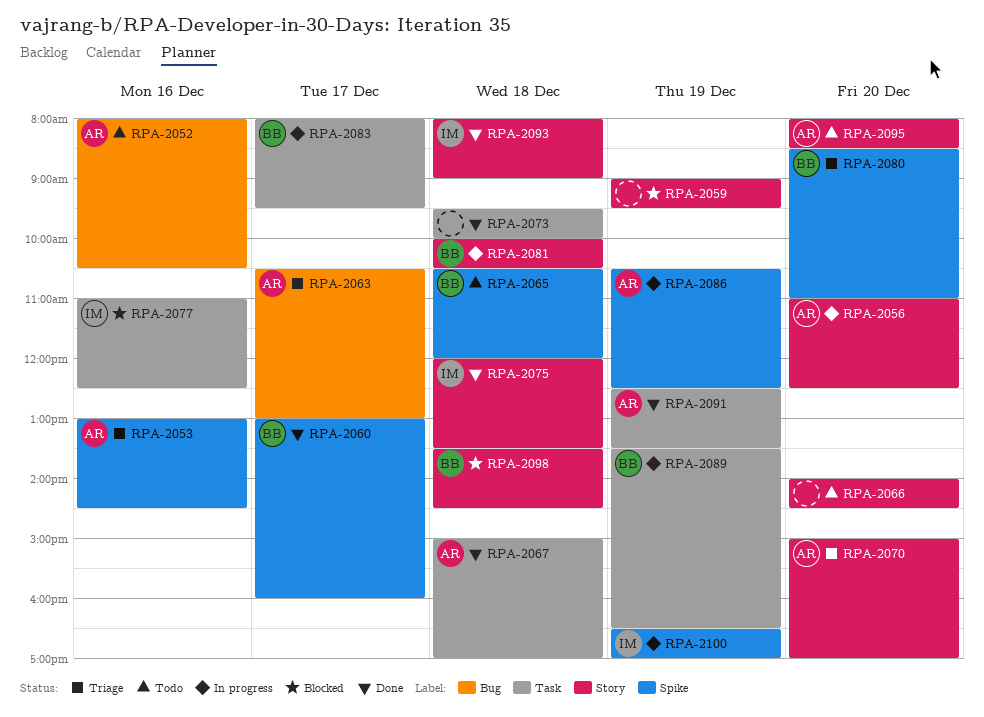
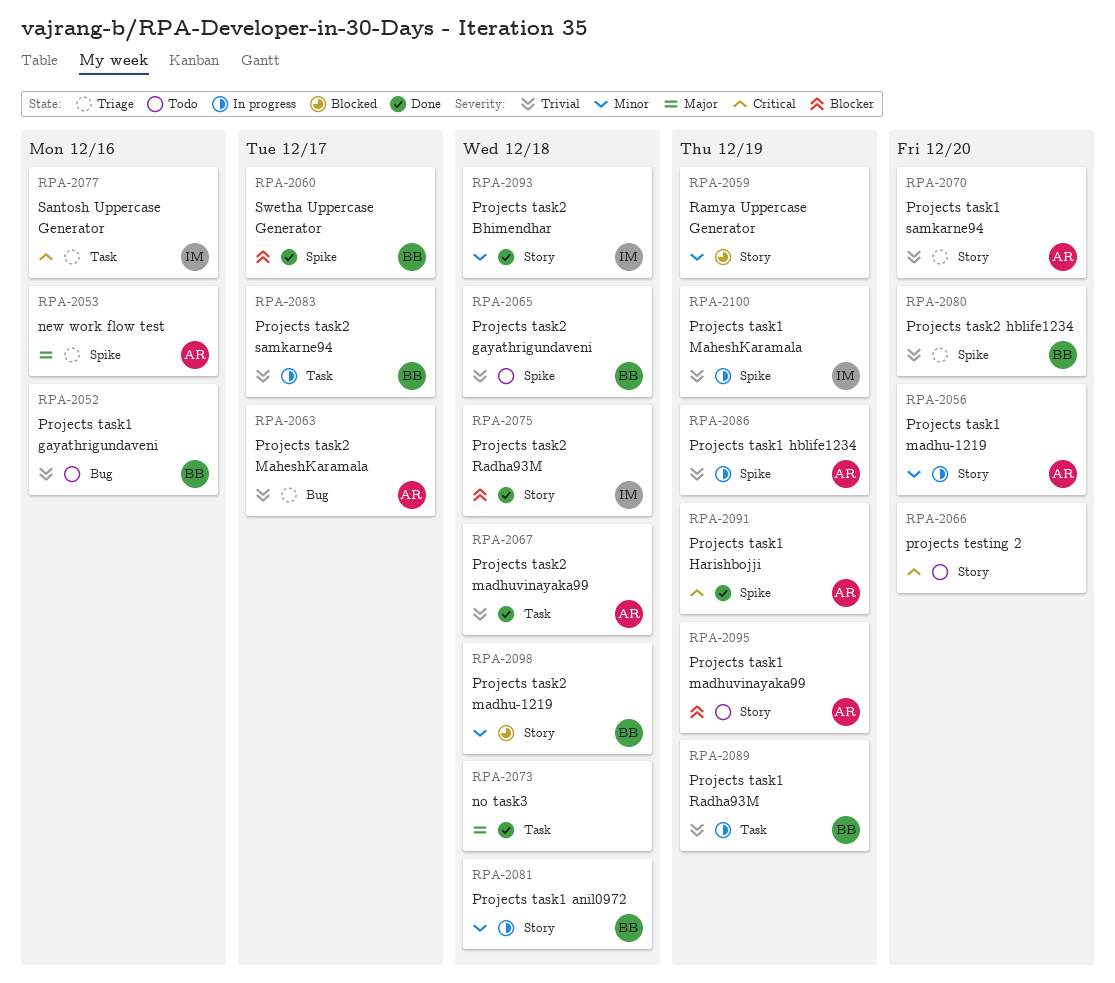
RPA-2052, owner: AR -> BB
RPA-2077, status: Blocked -> Triage
RPA-2091, label: Task -> Spike
RPA-2095, day: Dec 20 -> Dec 19

